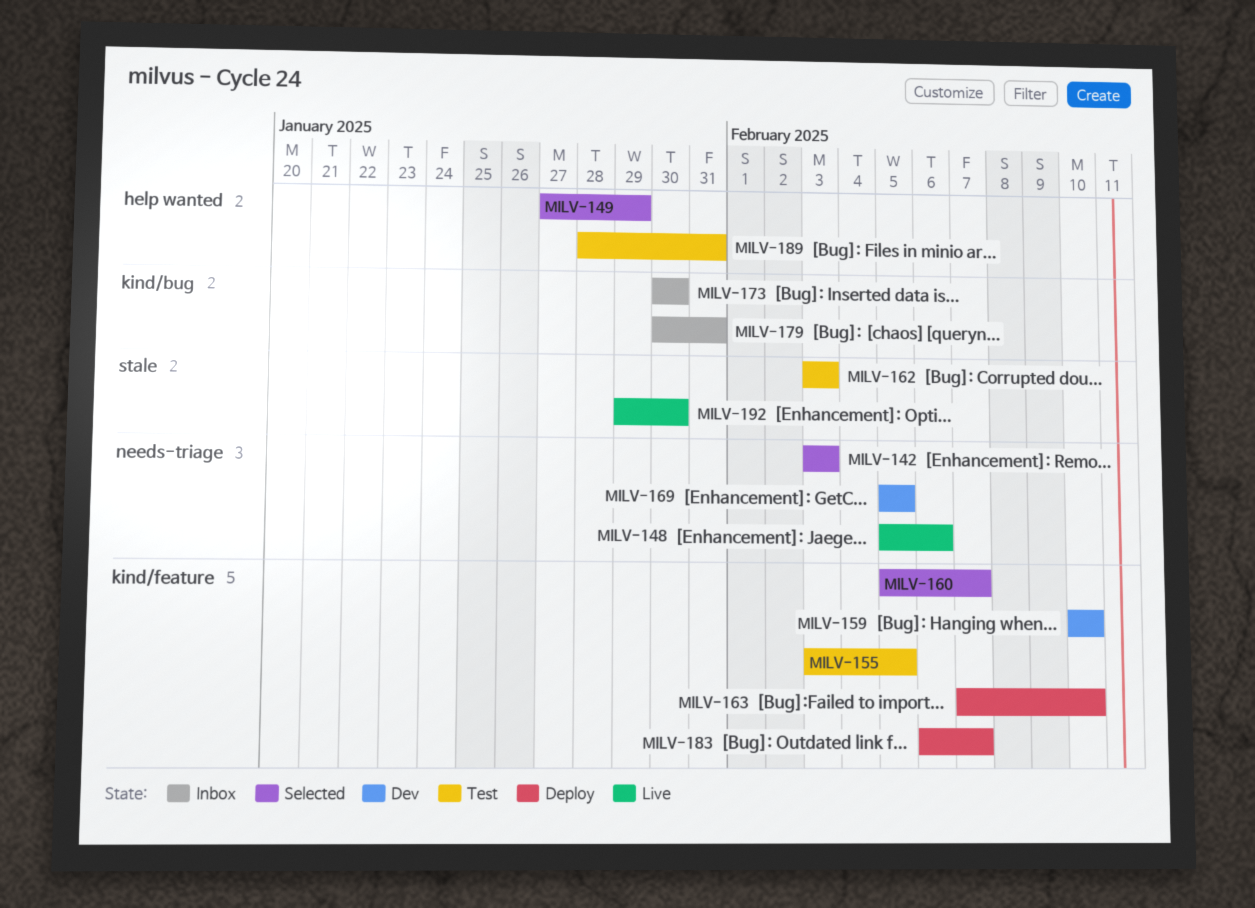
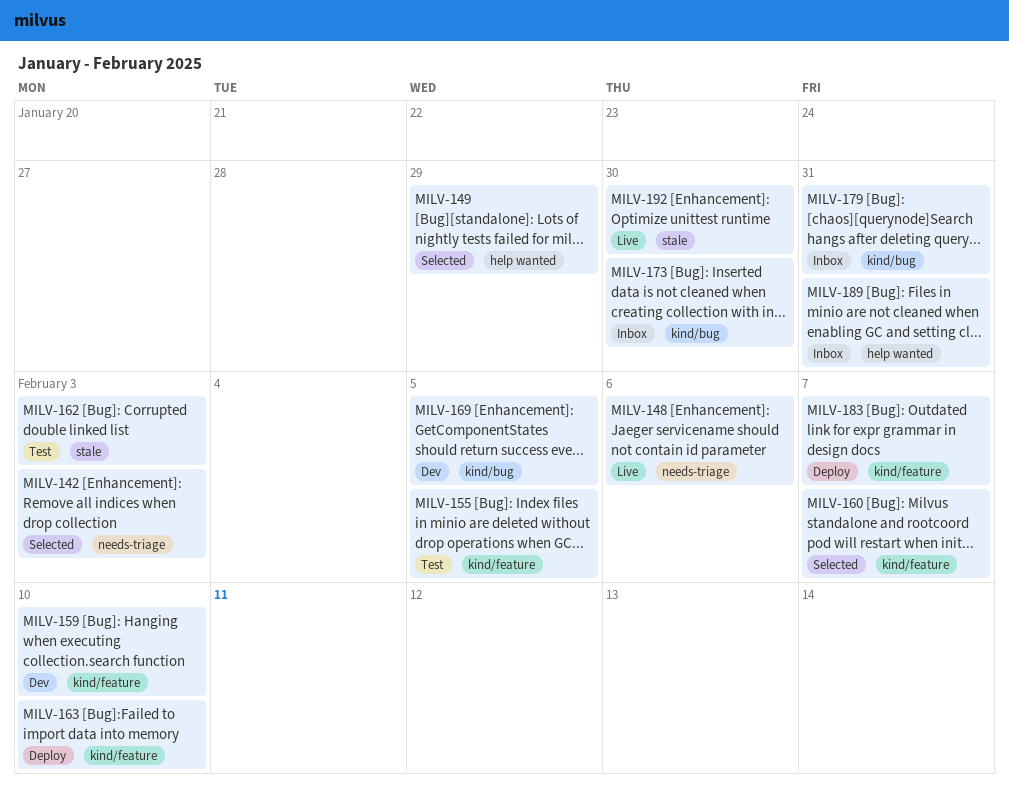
MILV-169, label: needs-triage -> kind/bug
MILV-189, status: Test -> Inbox

